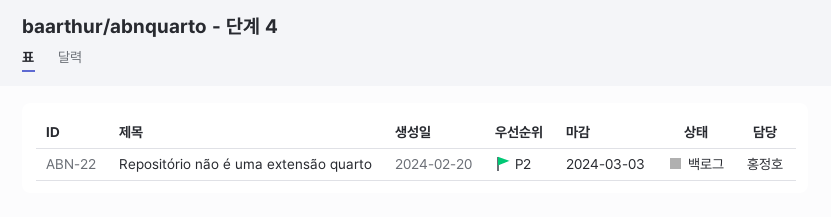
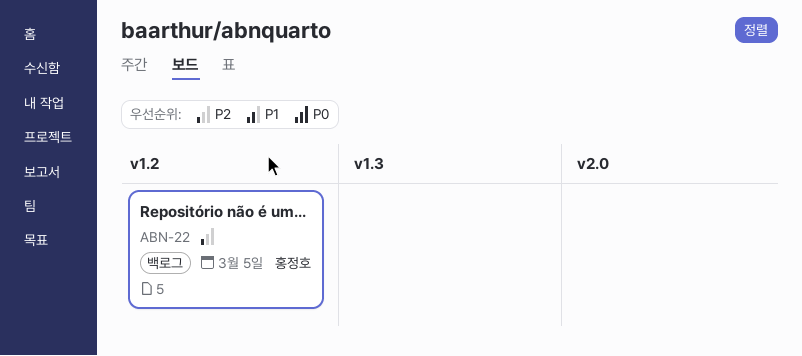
ABN-22, due: Mar 3 -> Mar 5

